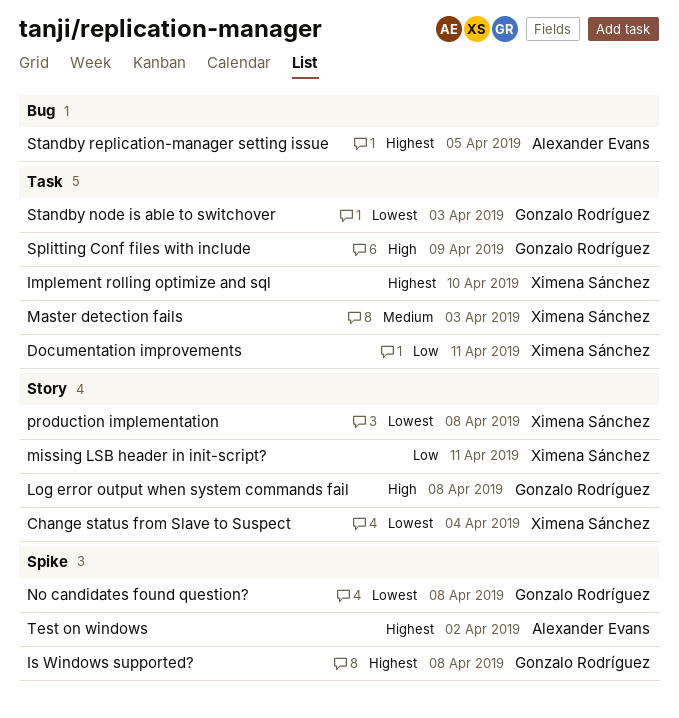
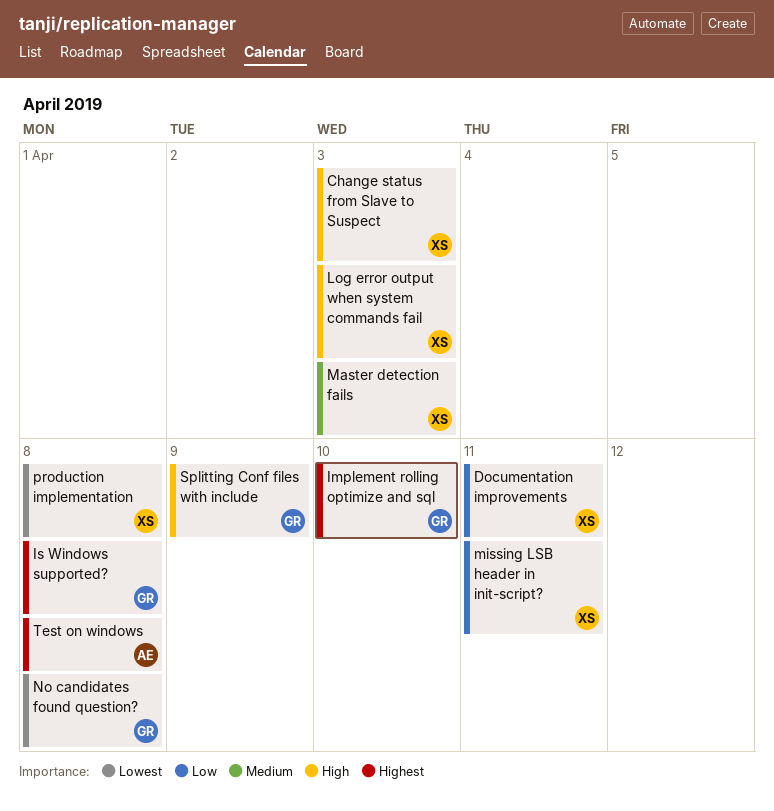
Change status from Slave to Suspect, priority: Lowest -> High
Change status from Slave to Suspect, due: Apr 4 -> Apr 3
Implement rolling optimize and sql, owner: Ximena Sánchez -> Gonzalo Rodríguez
Log error output when system commands fail, owner: Gonzalo Rodríguez -> Ximena Sánchez
Log error output when system commands fail, due: Apr 8 -> Apr 3
Standby node is able to switchover: present -> none
Standby replication-manager setting issue: present -> none
Test on windows, due: Apr 2 -> Apr 8

